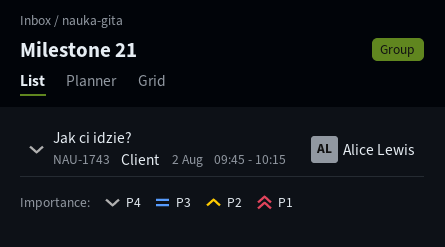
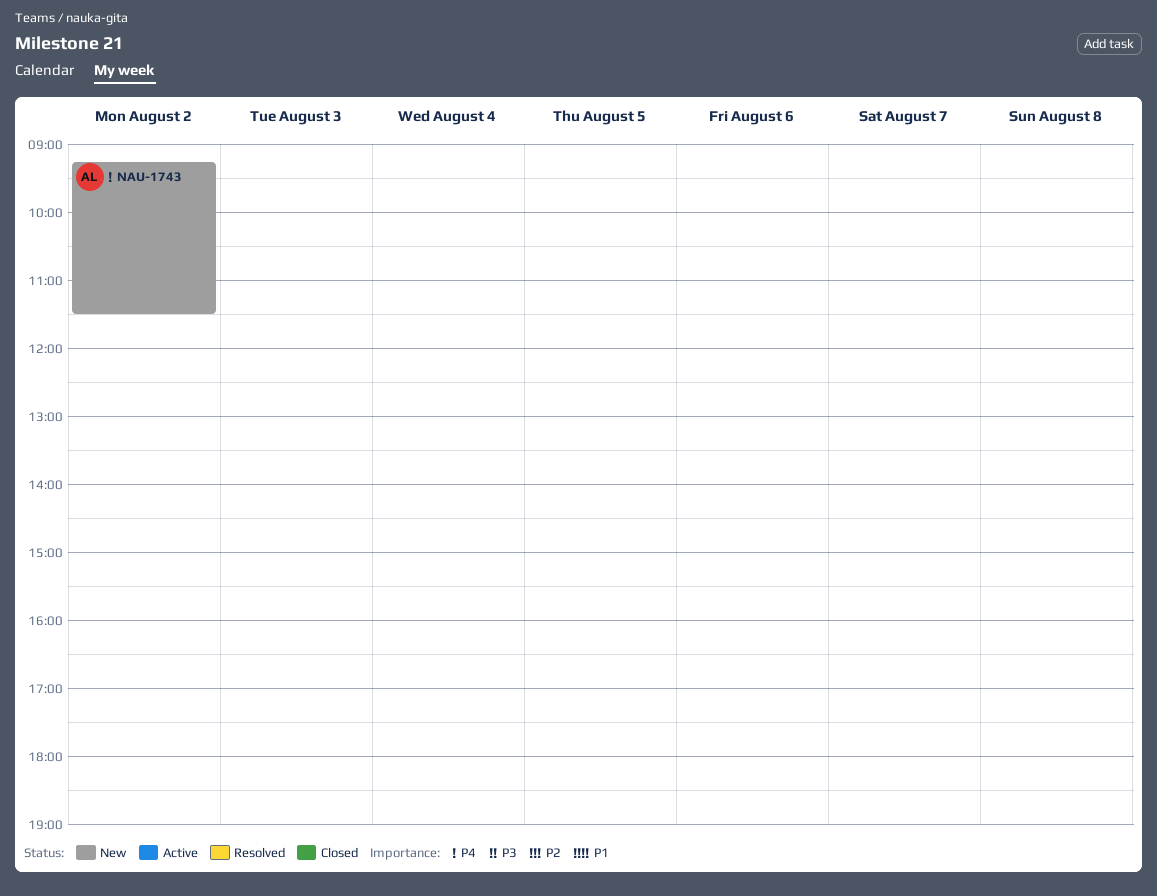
NAU-1743, begins: 09:45 -> 09:15
NAU-1743, ends: 10:15 -> 11:30

